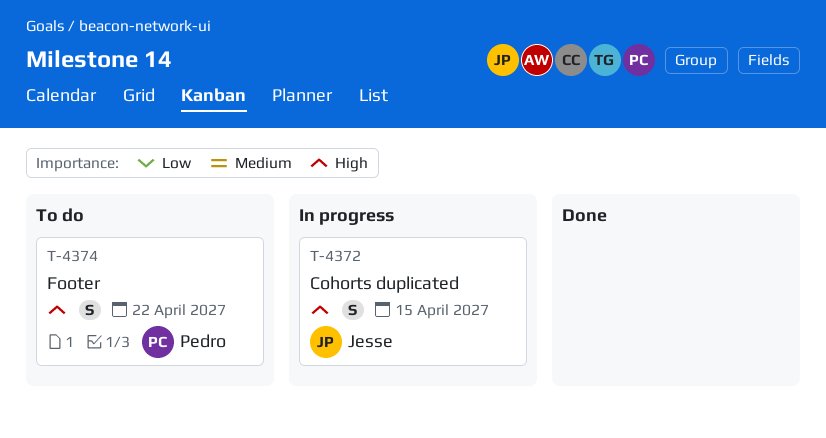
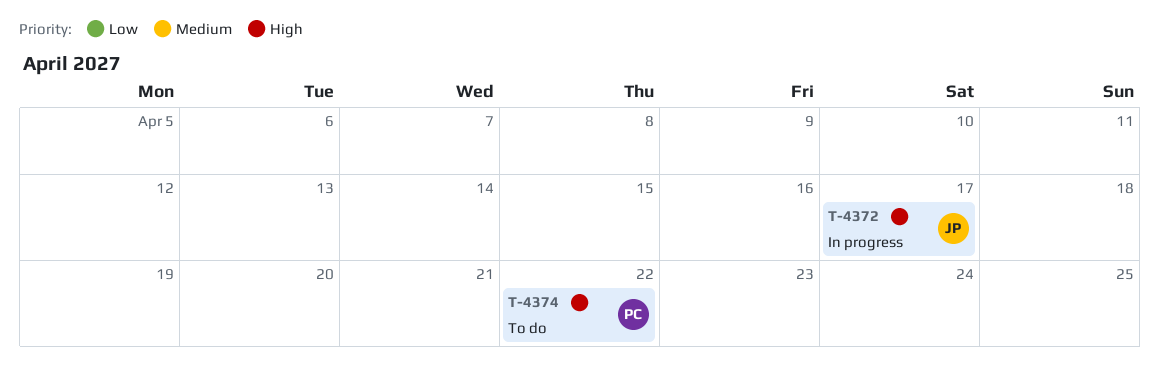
T-4372, due: Apr 15 -> Apr 17

